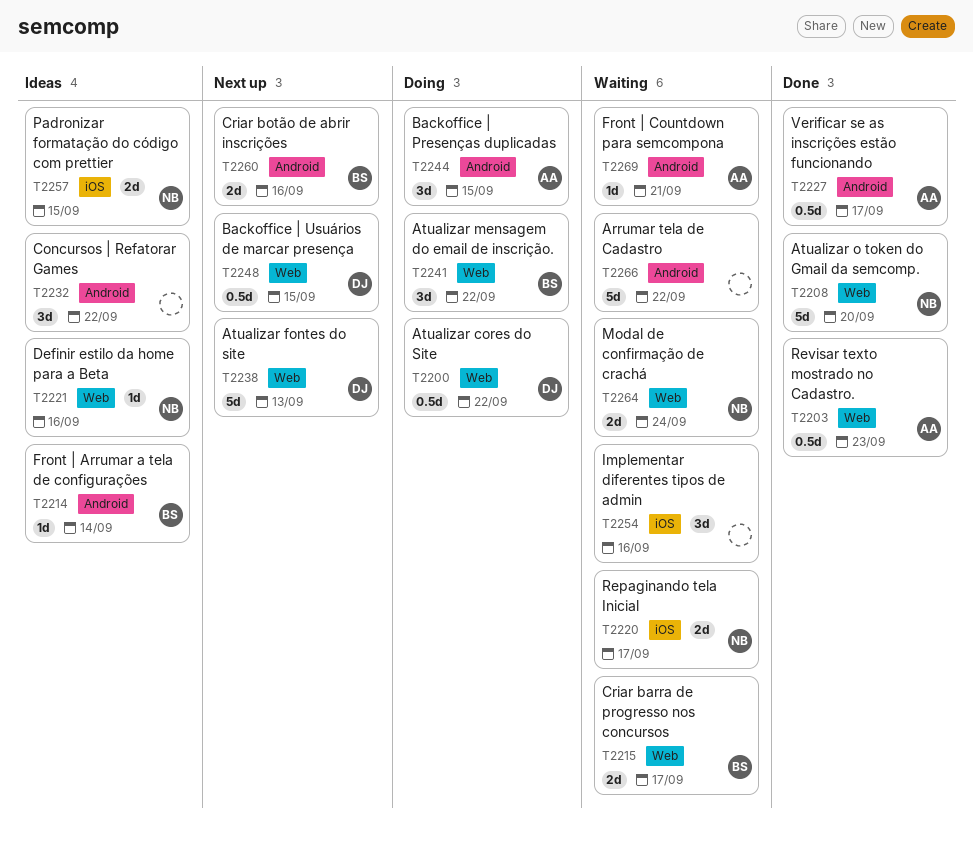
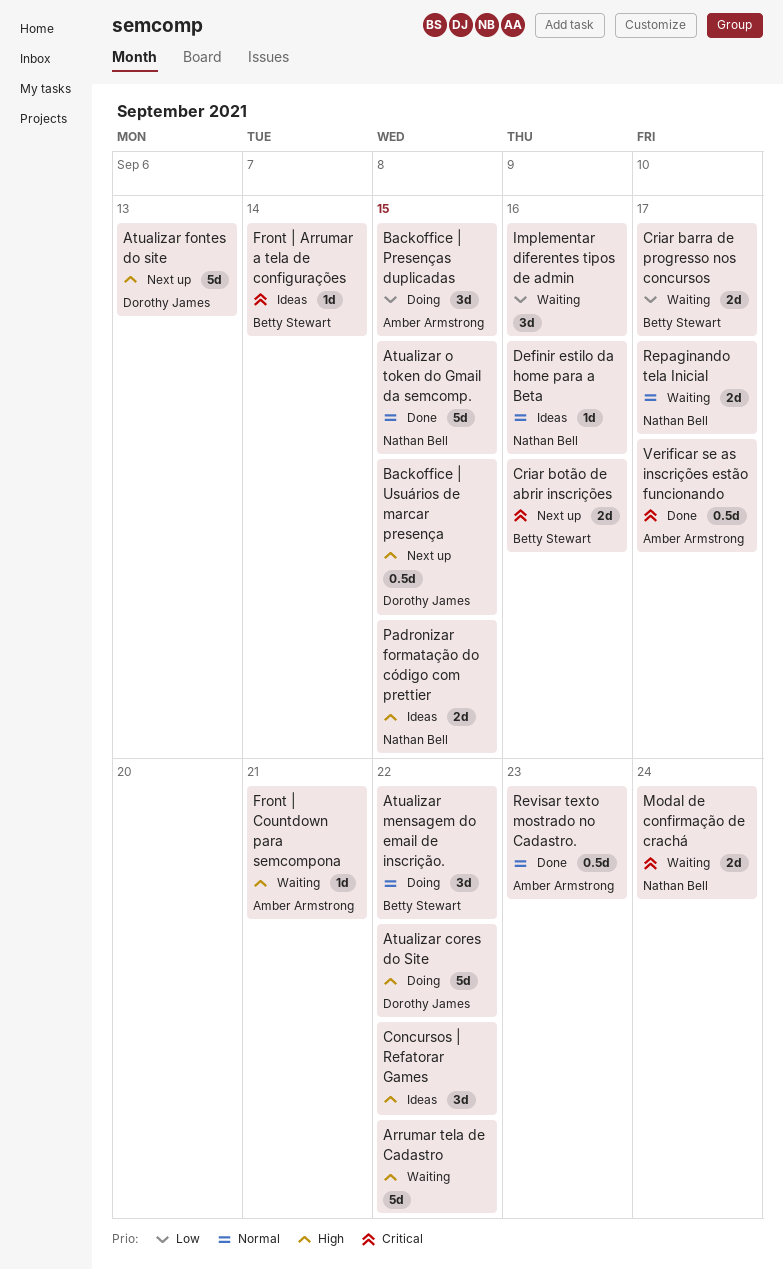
Atualizar cores do Site, estimate: 0.5d -> 5d
Atualizar o token do Gmail da semcomp., due: Sep 20 -> Sep 15

